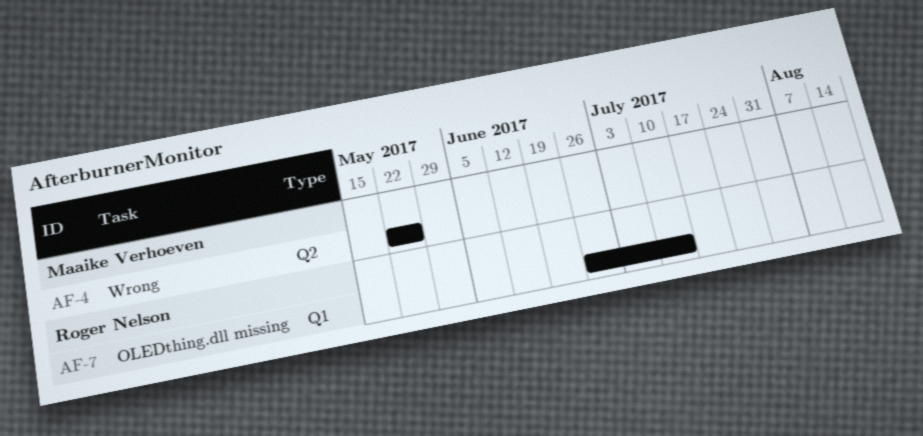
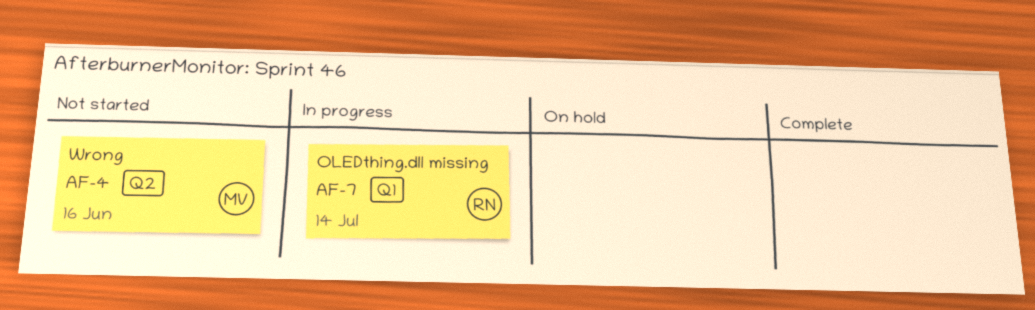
AF-4, due: May 26 -> Jun 16

